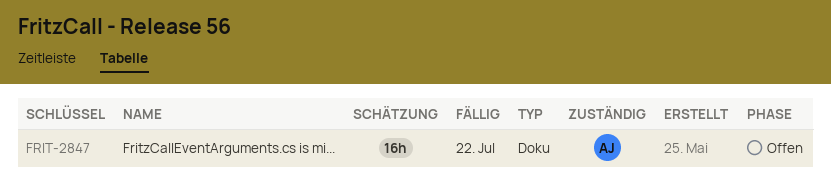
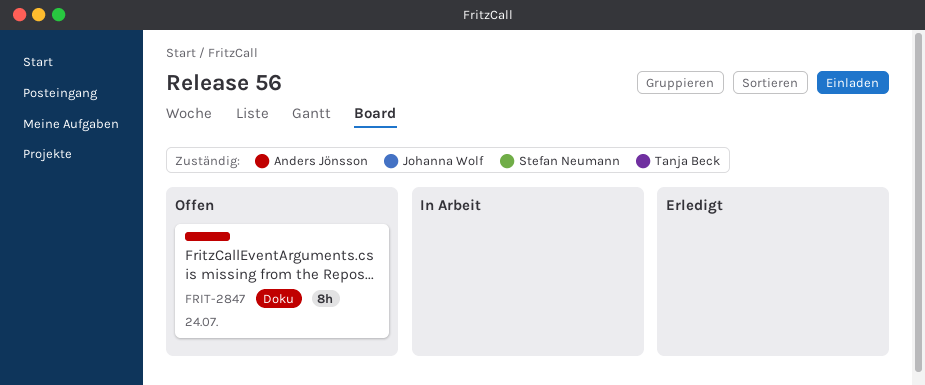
FRIT-2847, estimate: 16h -> 8h
FRIT-2847, due: Jul 22 -> Jul 24

